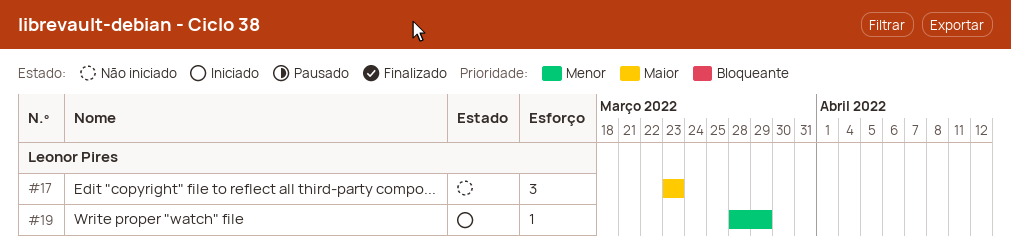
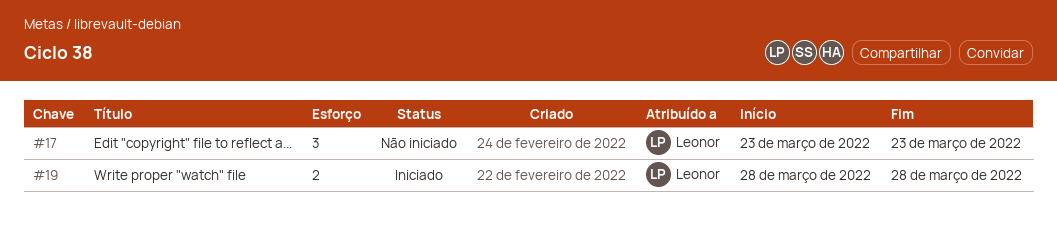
#19, estimate: 1 -> 2
#19, due: Mar 29 -> Mar 28

